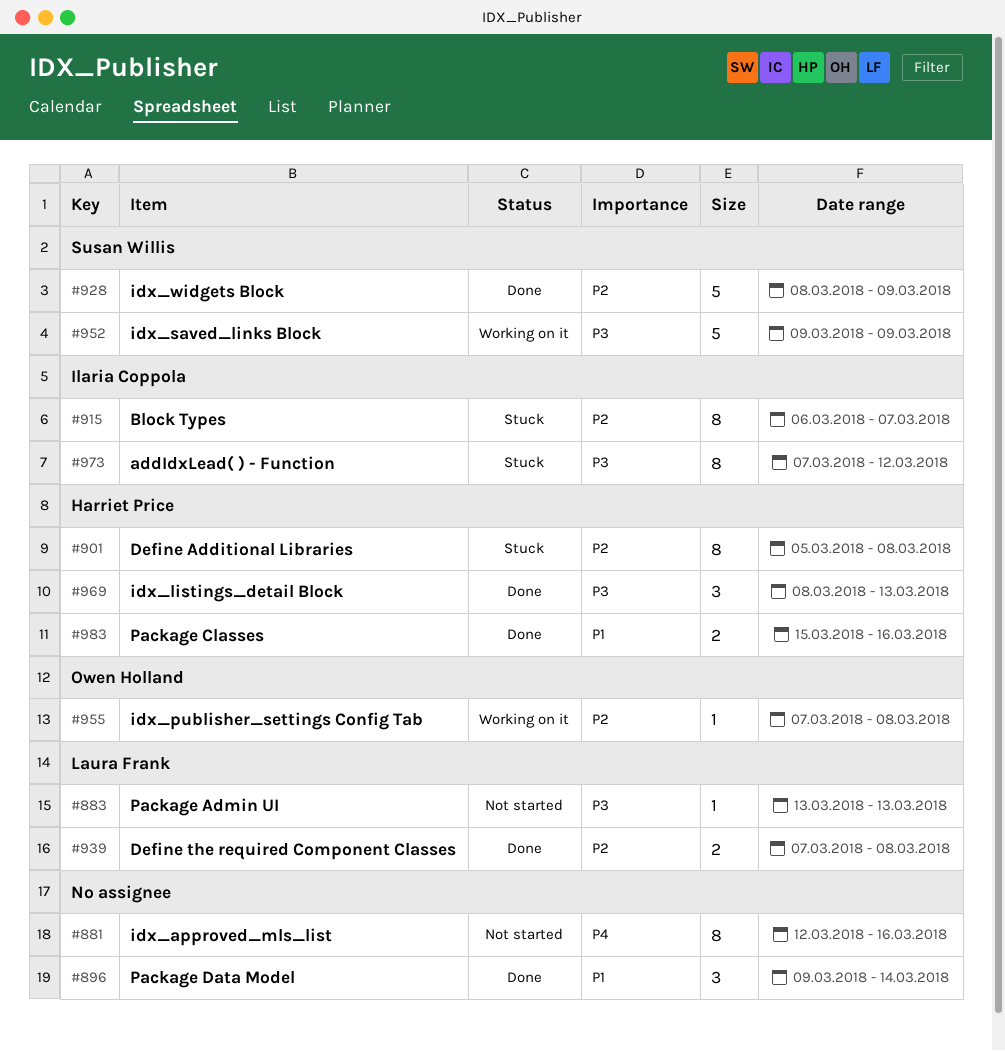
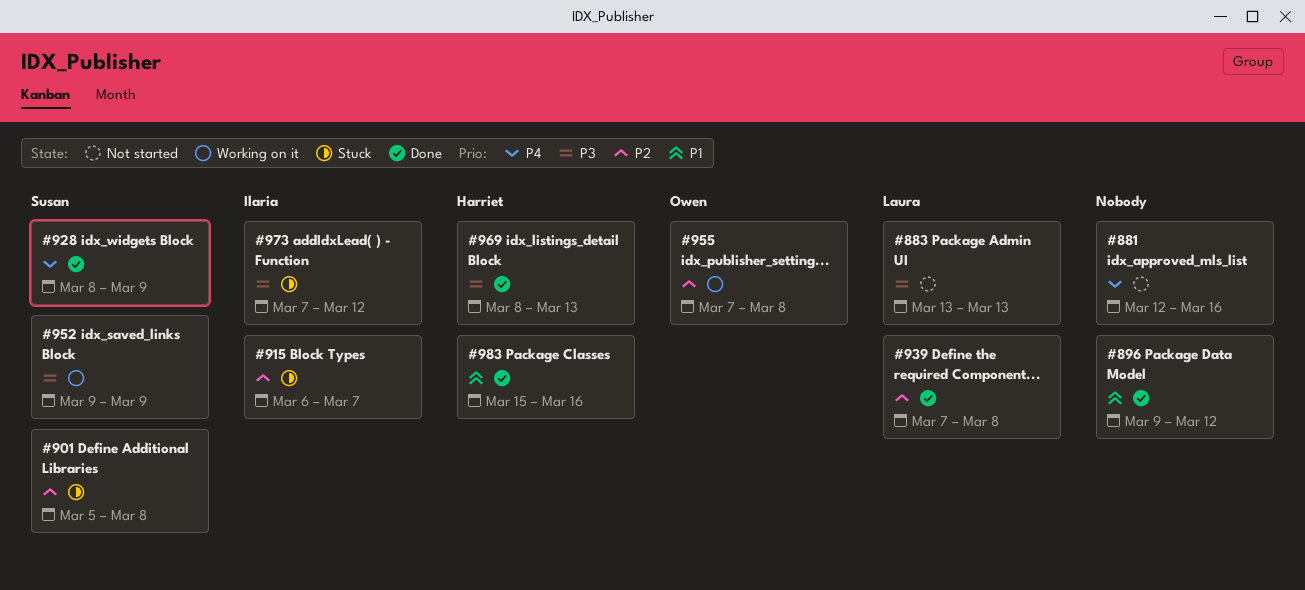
#896, due: Mar 14 -> Mar 12
#901, owner: Harriet Price -> Susan Willis
#928, priority: P2 -> P4

